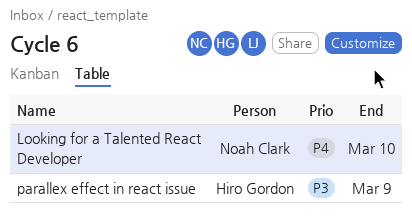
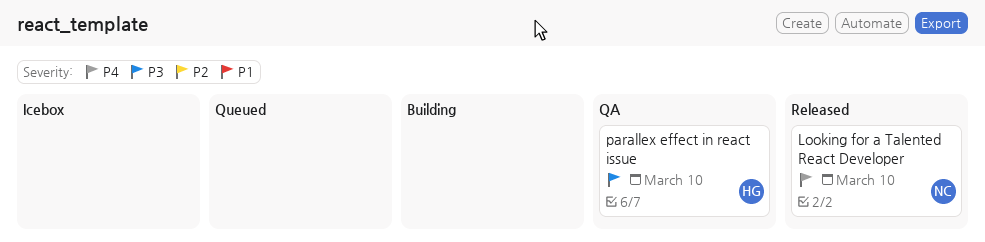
parallex effect in react issue, due: Mar 9 -> Mar 10

